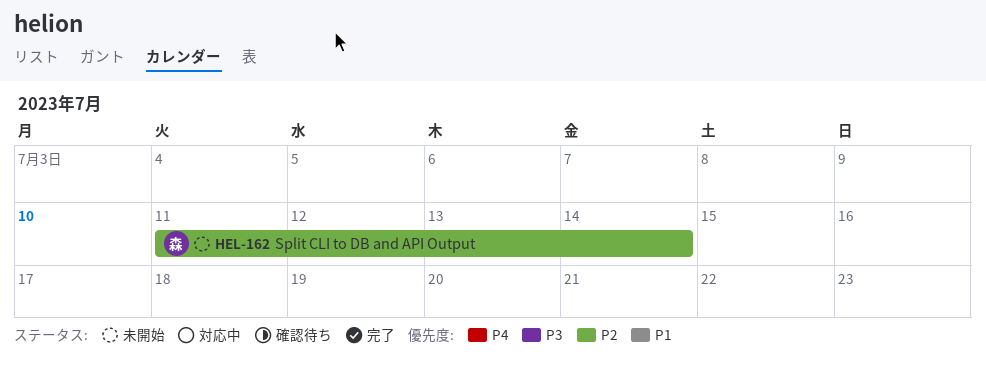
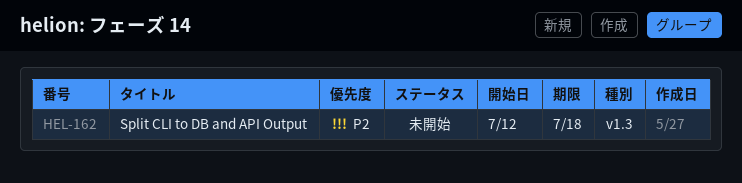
HEL-162, start: Jul 11 -> Jul 12
HEL-162, due: Jul 14 -> Jul 18

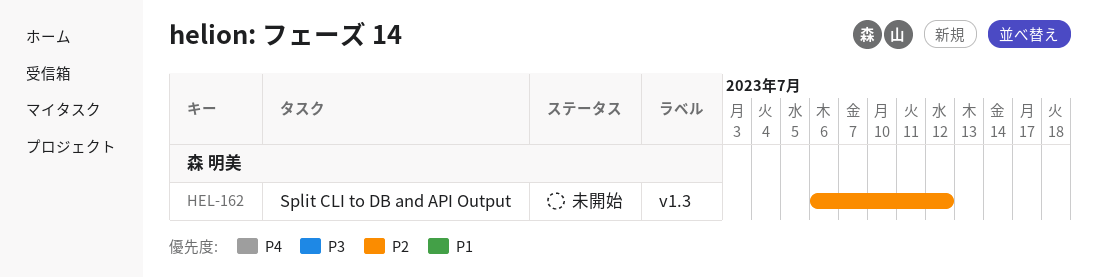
HEL-162, start: Jul 12 -> Jul 6
HEL-162, due: Jul 18 -> Jul 12

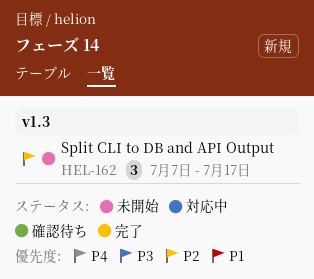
HEL-162, start: Jul 6 -> Jul 7
HEL-162, due: Jul 12 -> Jul 17

